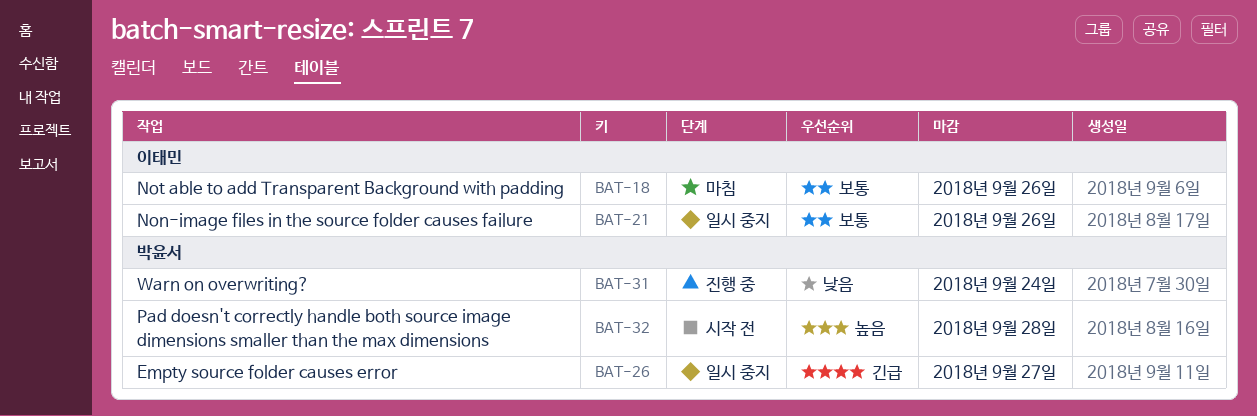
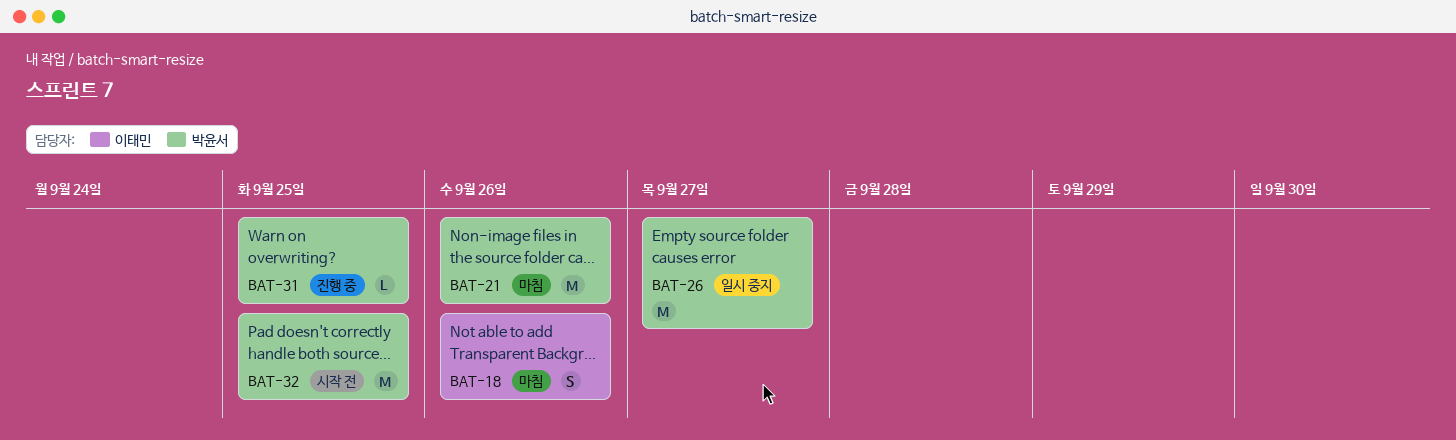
BAT-21, status: 일시 중지 -> 마침
BAT-21, owner: 이태민 -> 박윤서
BAT-31, due: Sep 24 -> Sep 25
BAT-32, due: Sep 28 -> Sep 25

